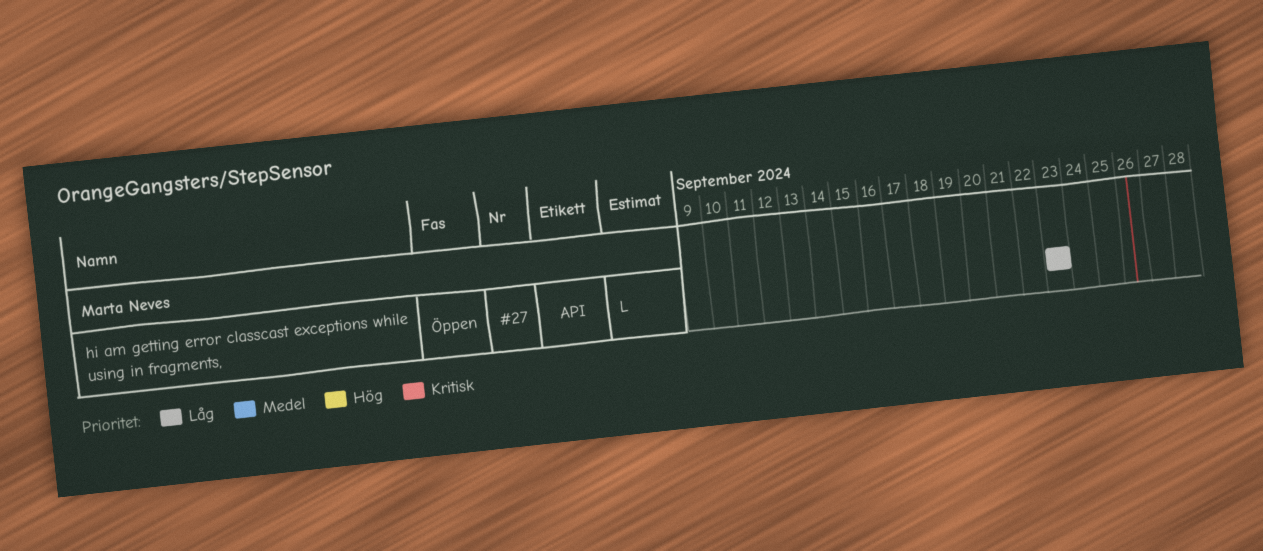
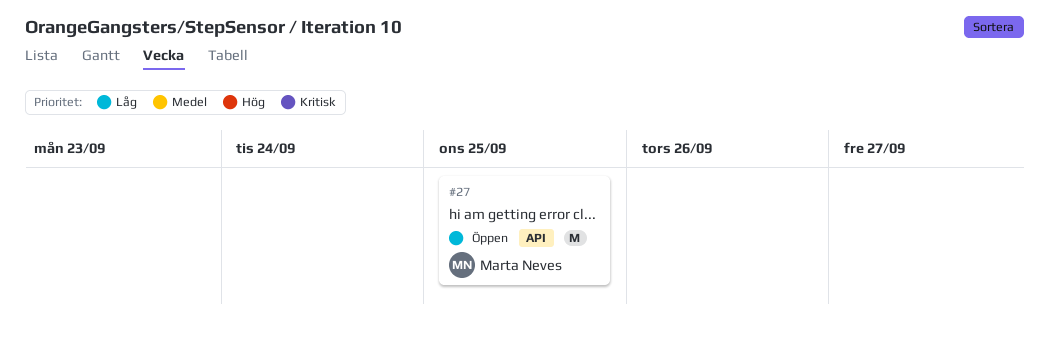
#27, estimate: L -> M
#27, due: Sep 23 -> Sep 25

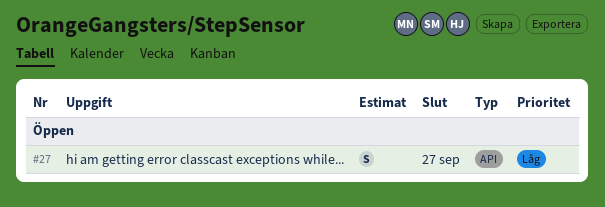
#27, estimate: M -> S
#27, due: Sep 25 -> Sep 27

